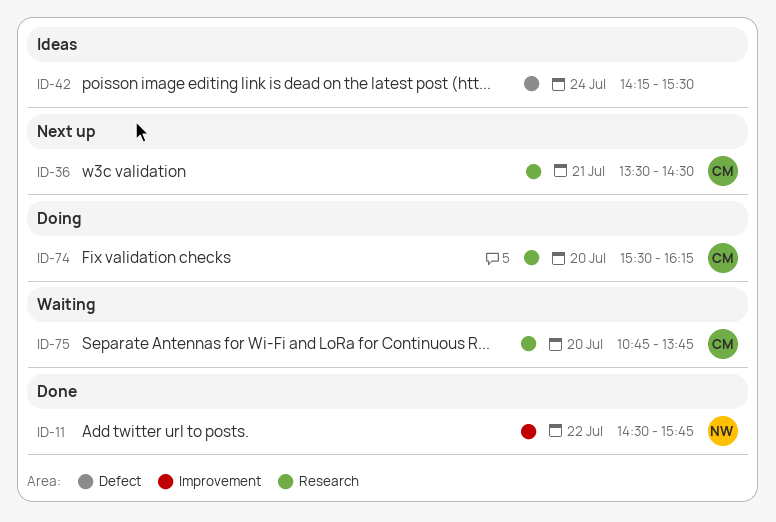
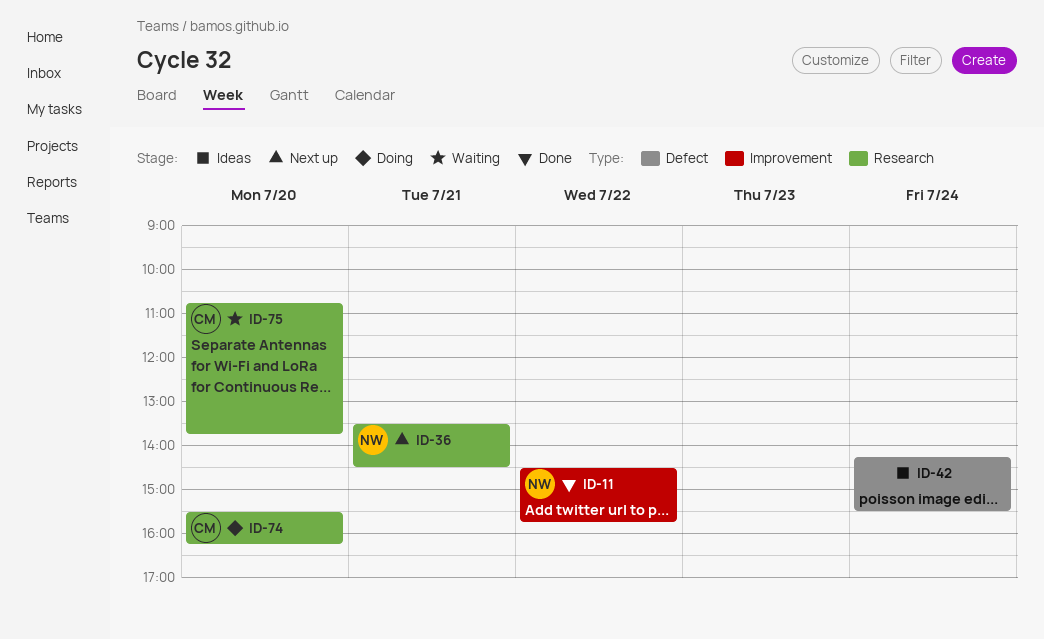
ID-36, owner: CM -> NW

